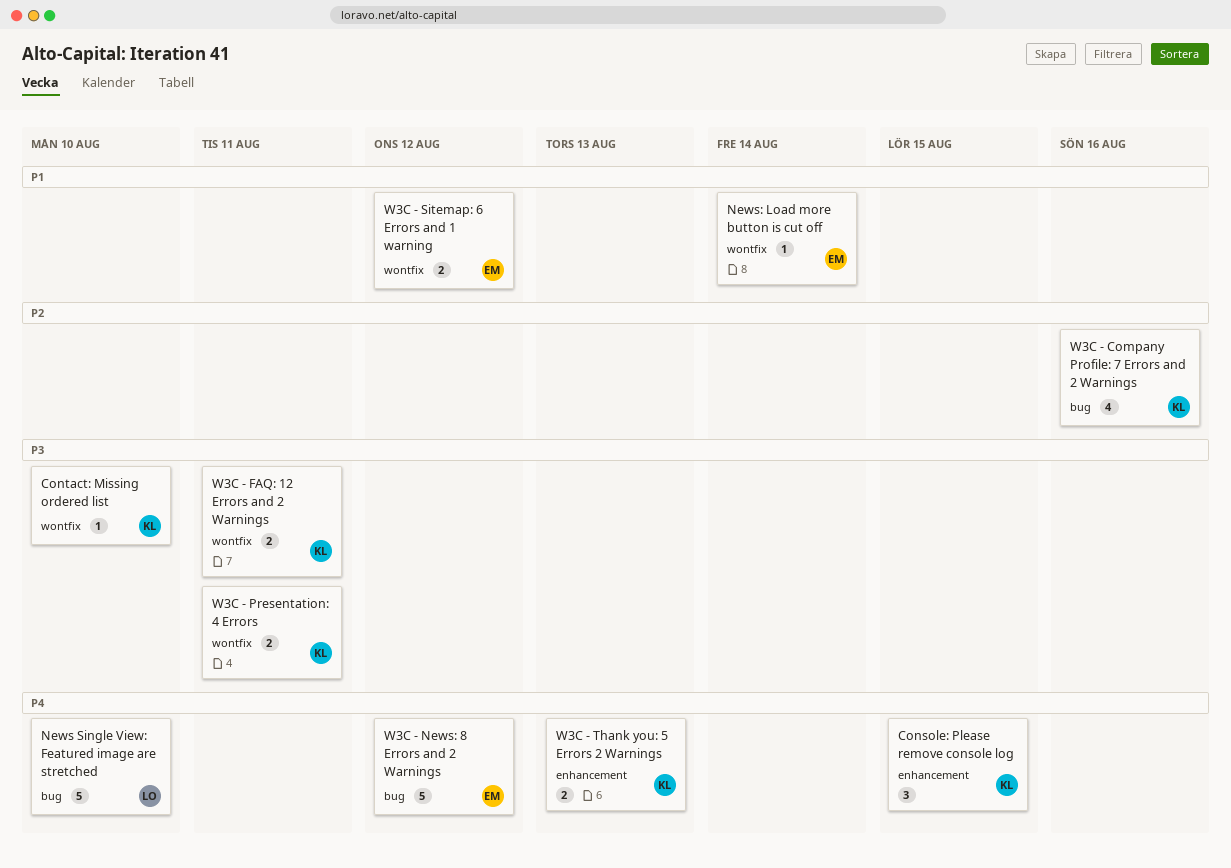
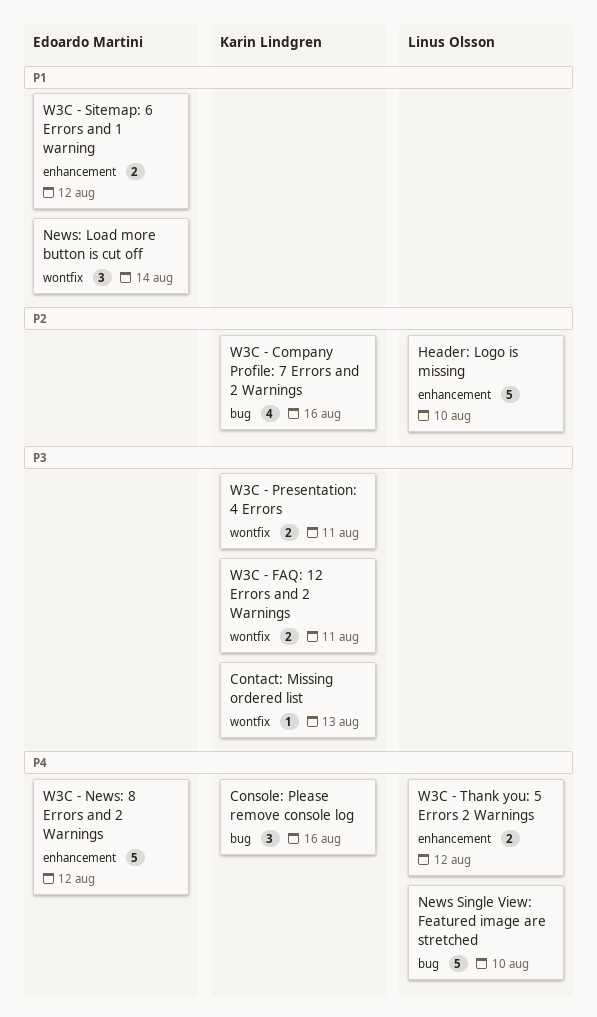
Console: Please remove console log, label: enhancement -> bug
Console: Please remove console log, due: Aug 15 -> Aug 16
Contact: Missing ordered list, due: Aug 10 -> Aug 13
Header: Logo is missing: none -> present
News: Load more button is cut off, estimate: 1 -> 3
W3C - News: 8 Errors and 2 Warnings, label: bug -> enhancement
W3C - Sitemap: 6 Errors and 1 warning, label: wontfix -> enhancement
W3C - Thank you: 5 Errors 2 Warnings, owner: Karin Lindgren -> Linus Olsson
W3C - Thank you: 5 Errors 2 Warnings, due: Aug 13 -> Aug 12

